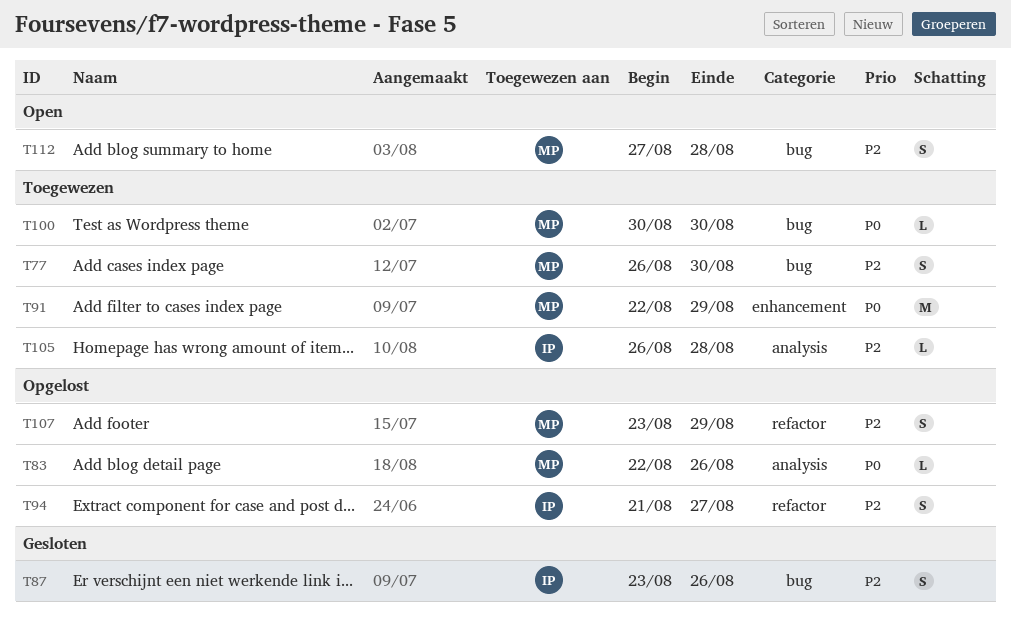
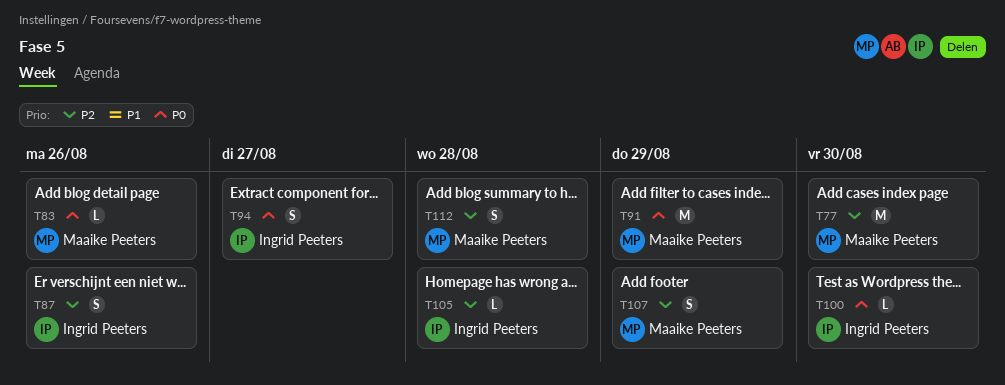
T77, estimate: S -> M
T94, priority: P2 -> P0
T100, owner: Maaike Peeters -> Ingrid Peeters

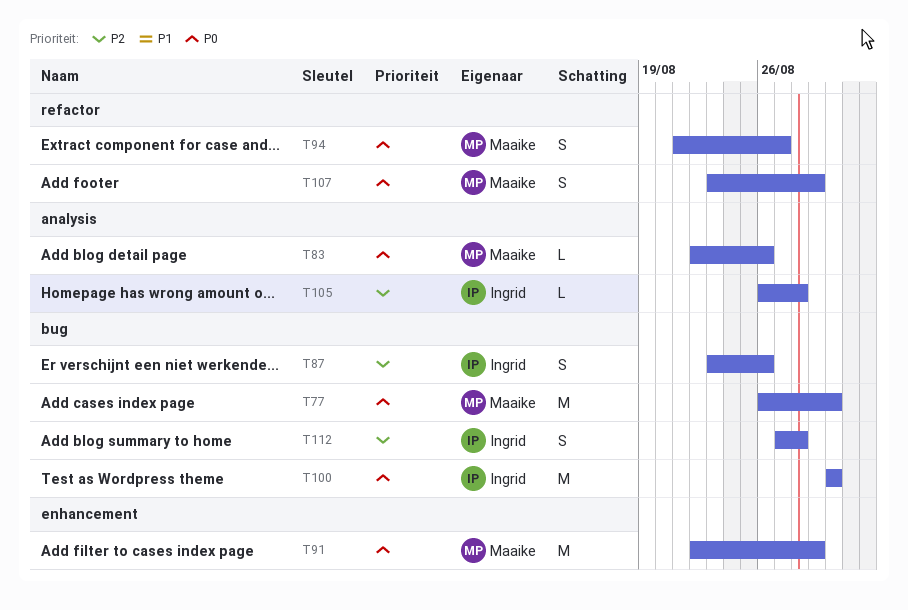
T77, priority: P2 -> P0
T94, owner: Ingrid Peeters -> Maaike Peeters
T100, estimate: L -> M
T107, priority: P2 -> P0
T112, owner: Maaike Peeters -> Ingrid Peeters

